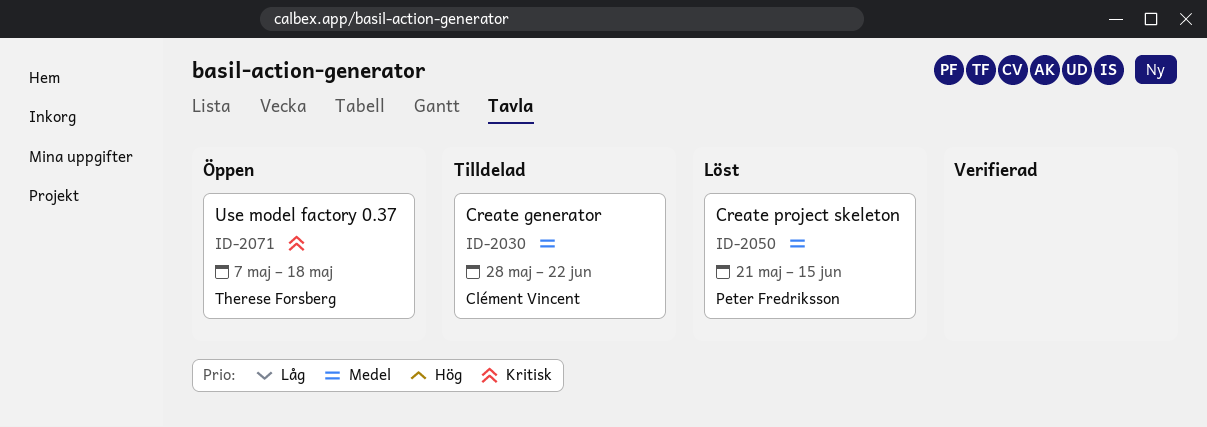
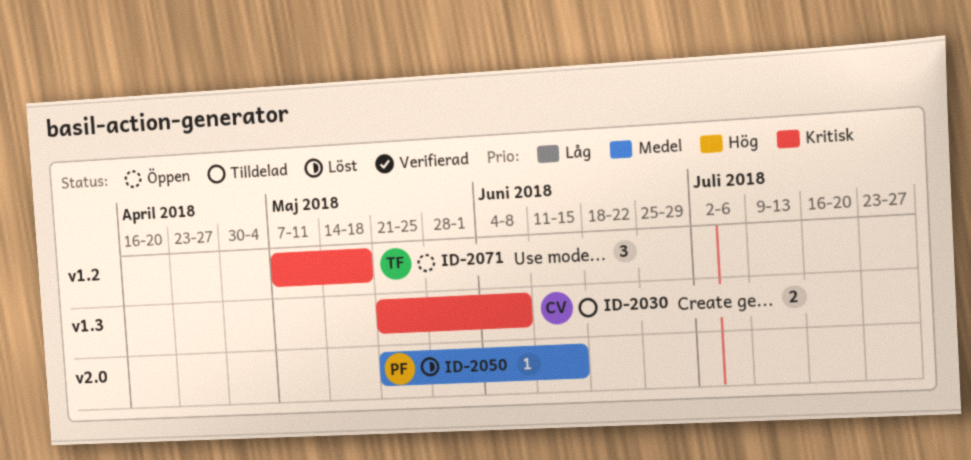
ID-2030, priority: Medel -> Kritisk
ID-2030, start: May 28 -> May 21
ID-2030, due: Jun 22 -> Jun 8

